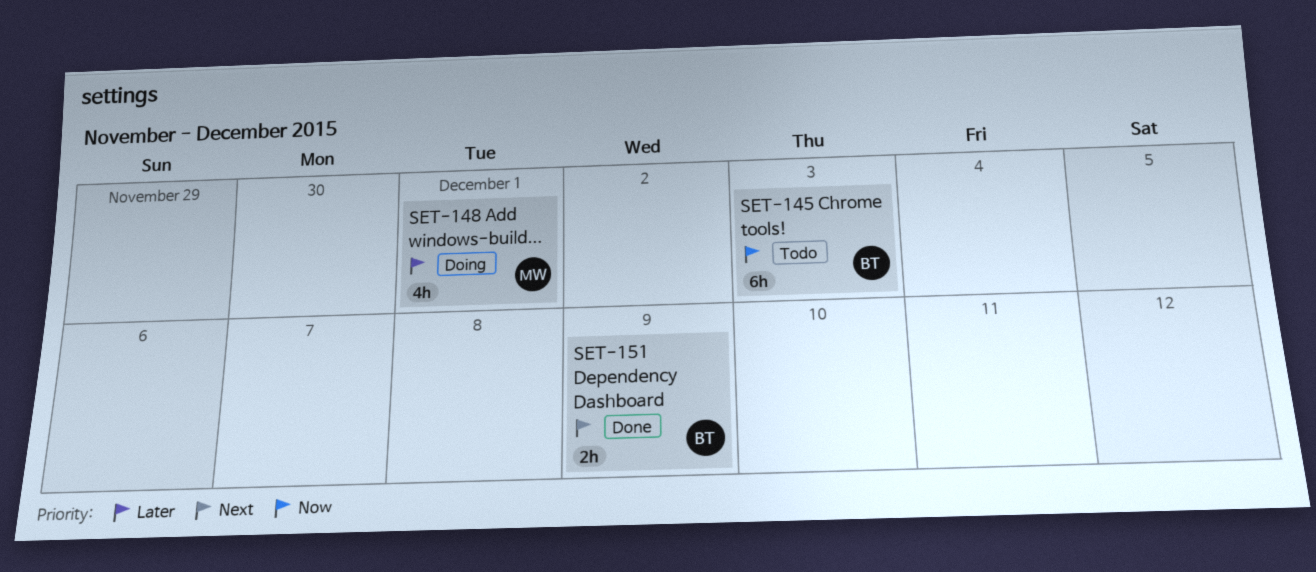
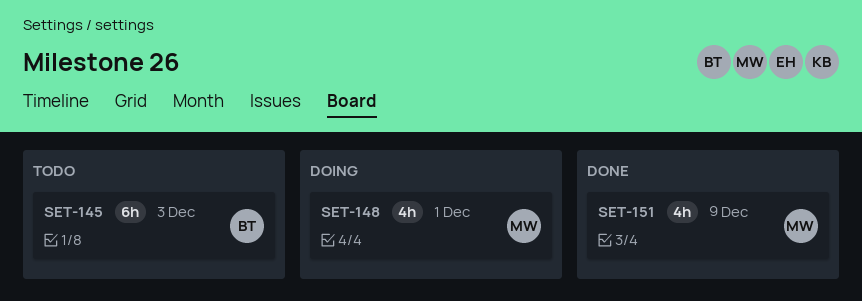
SET-151, owner: BT -> MW
SET-151, estimate: 2h -> 4h

